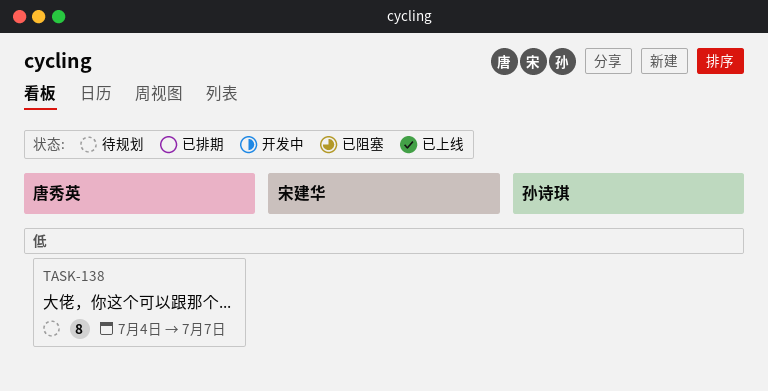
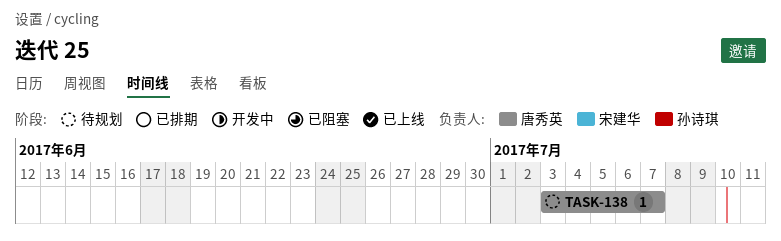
TASK-138, estimate: 8 -> 1
TASK-138, start: Jul 4 -> Jul 3

